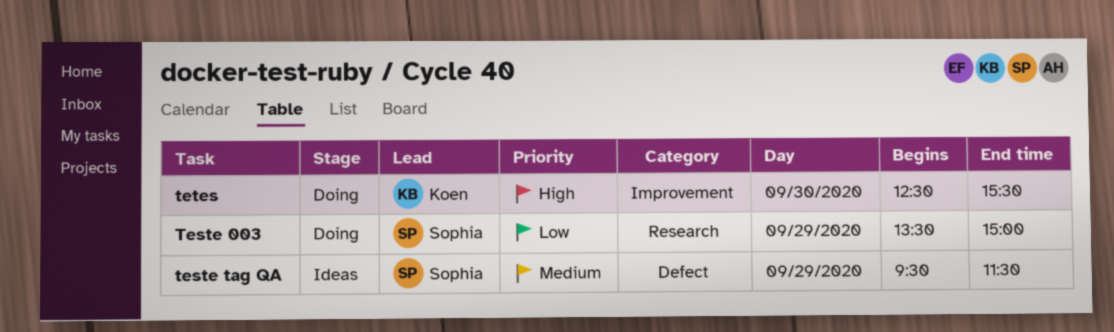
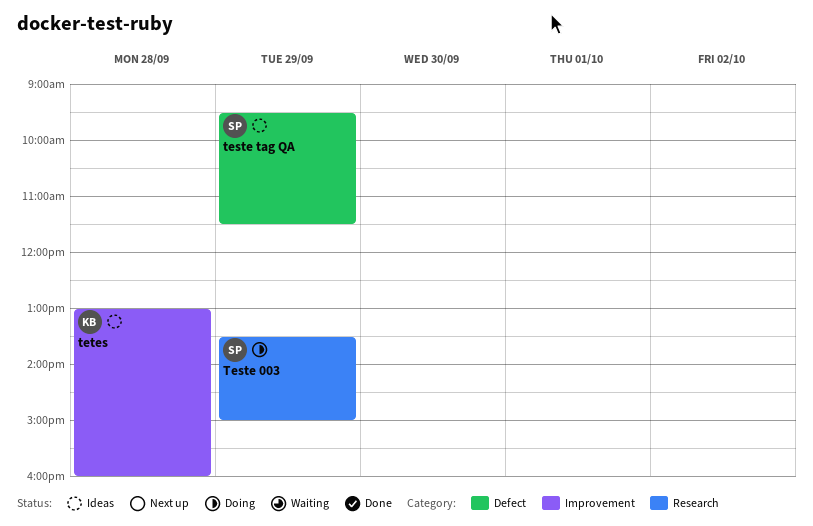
tetes, status: Doing -> Ideas
tetes, day: Sep 30 -> Sep 28
tetes, begins: 12:30 -> 13:00
tetes, ends: 15:30 -> 16:00

